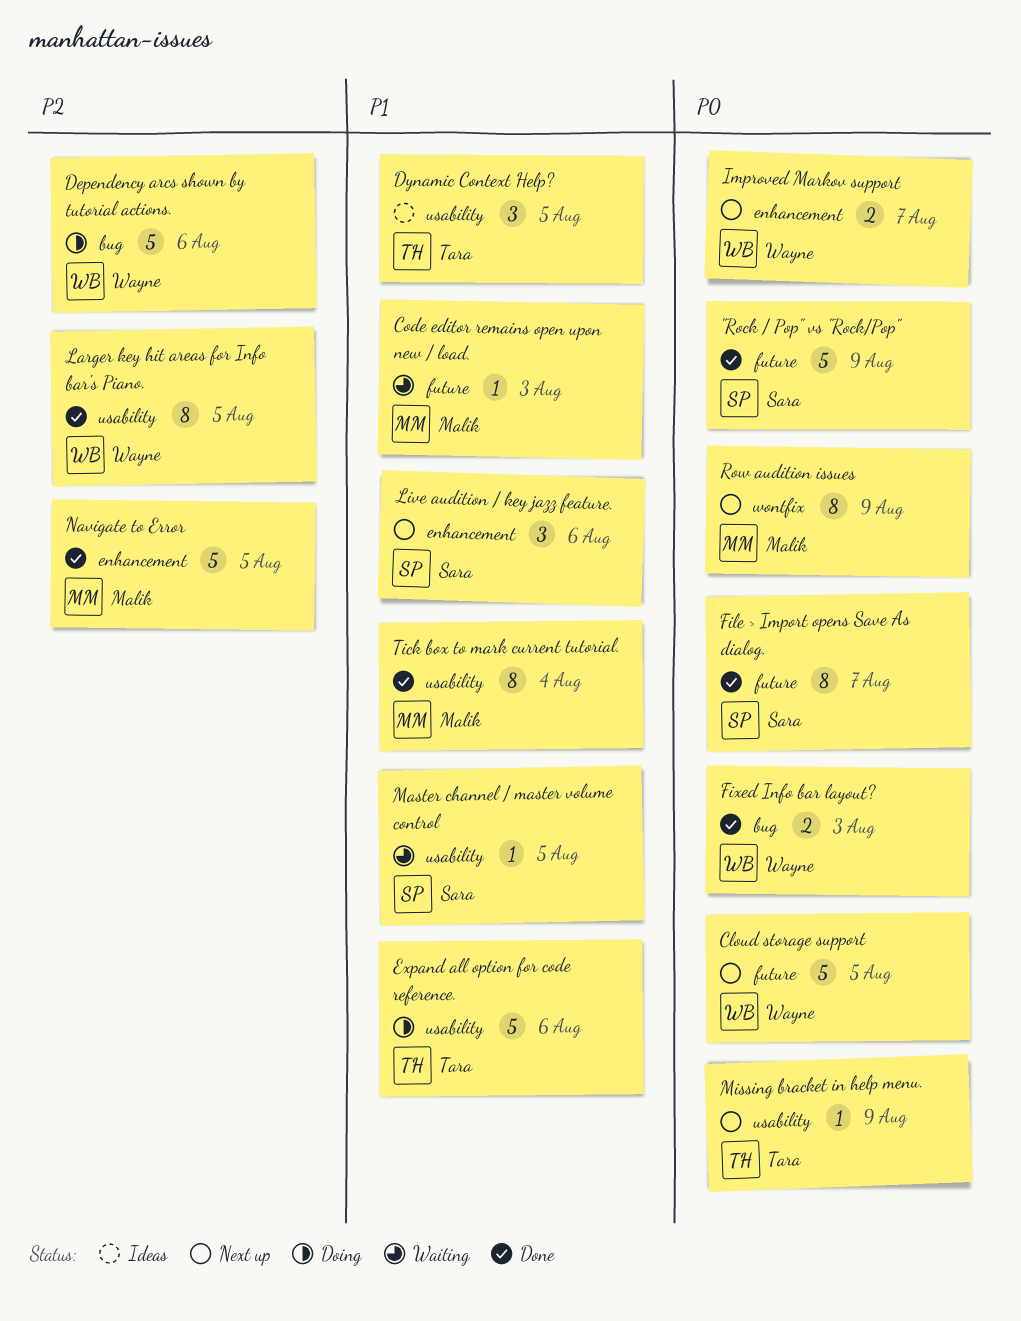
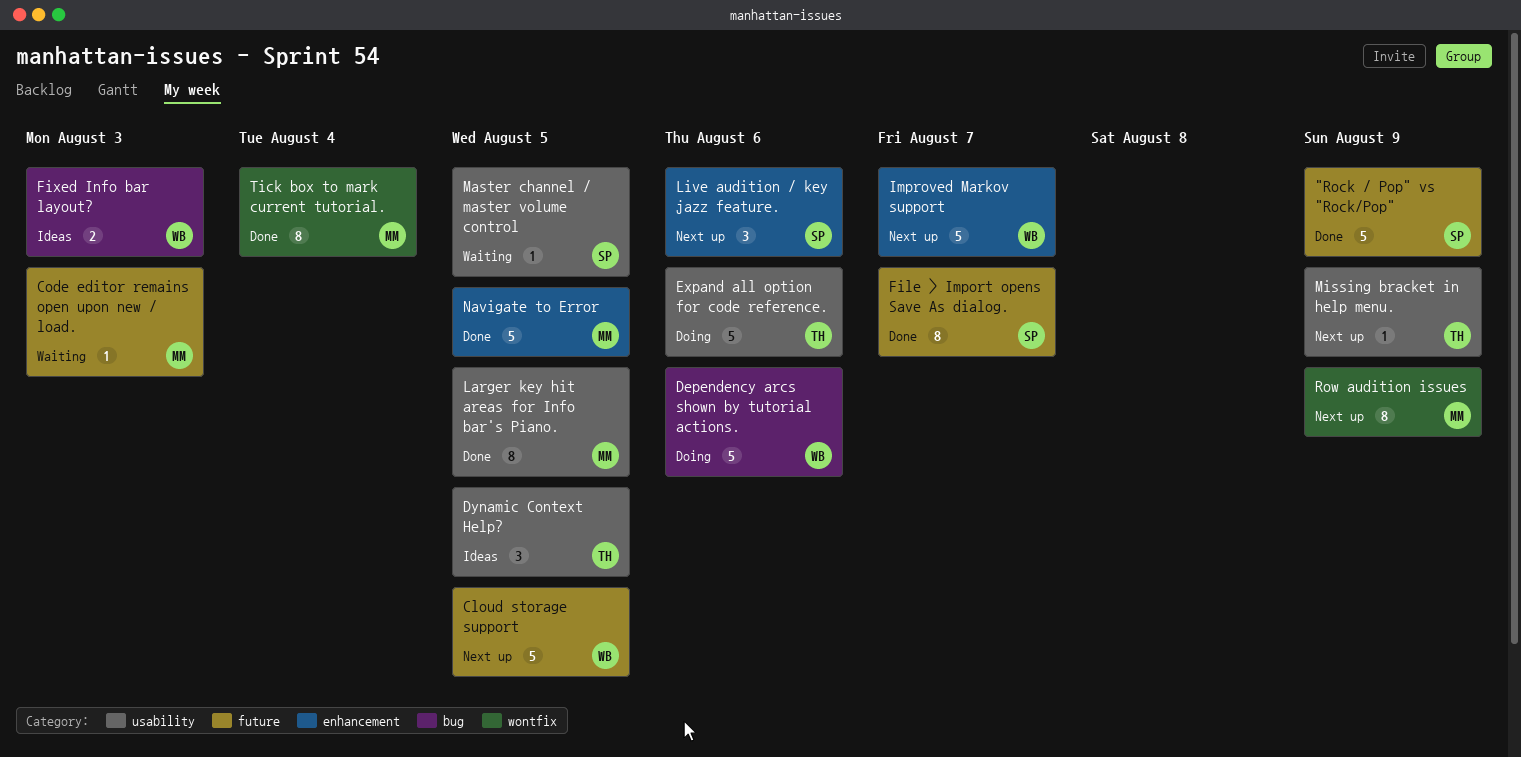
Fixed Info bar layout?, status: Done -> Ideas
Improved Markov support, estimate: 2 -> 5
Larger key hit areas for Info bar's Piano., owner: Wayne -> Malik
Tick box to mark current tutorial., label: usability -> wontfix

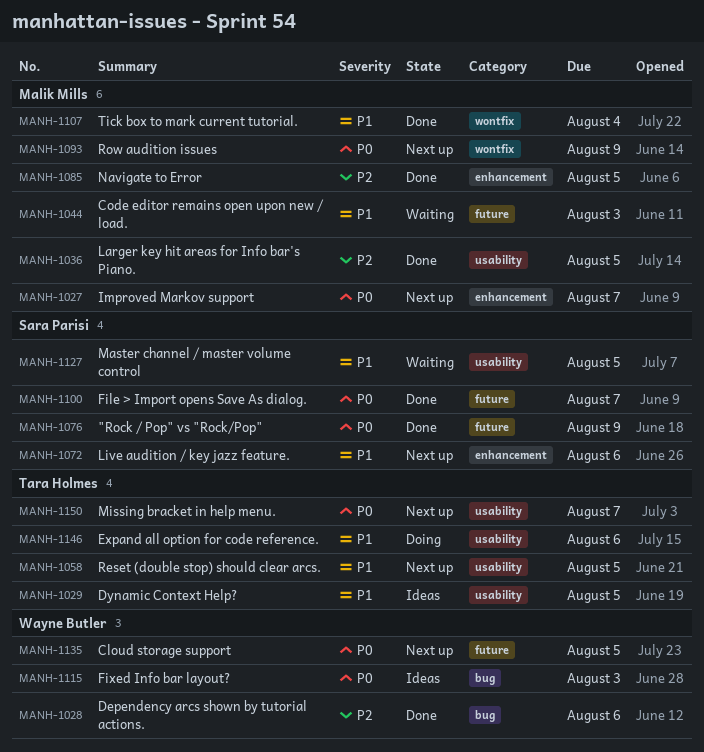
Dependency arcs shown by tutorial actions., status: Doing -> Done
Improved Markov support, owner: Wayne Butler -> Malik Mills
Missing bracket in help menu., due: Aug 9 -> Aug 7
Reset (double stop) should clear arcs.: none -> present

